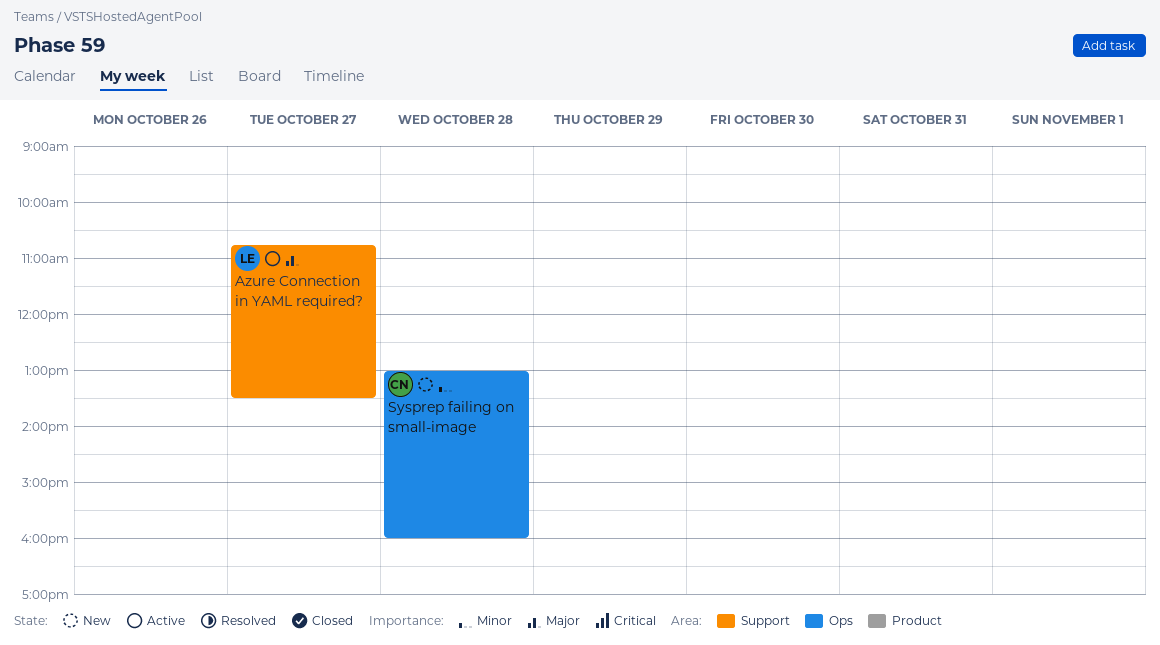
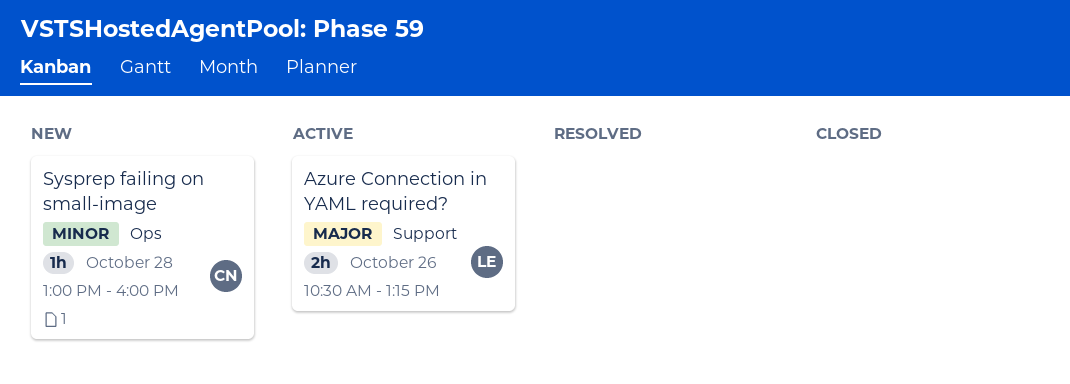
Azure Connection in YAML required?, day: Oct 27 -> Oct 26
Azure Connection in YAML required?, begins: 10:45 -> 10:30
Azure Connection in YAML required?, ends: 13:30 -> 13:15

